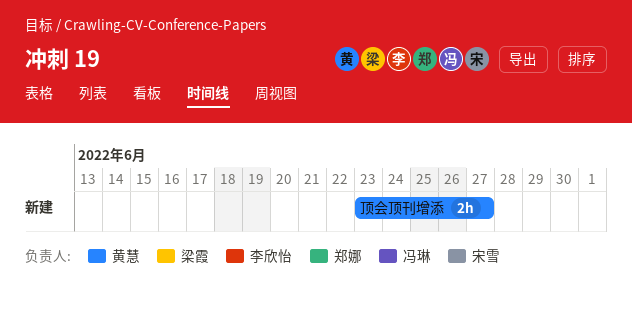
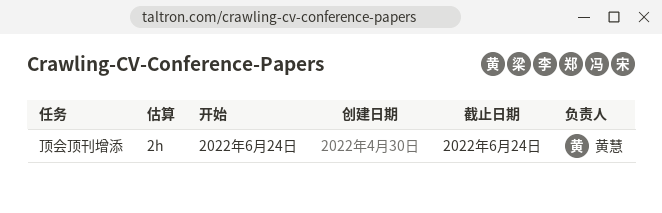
顶会顶刊增添, start: Jun 23 -> Jun 24
顶会顶刊增添, due: Jun 27 -> Jun 24

